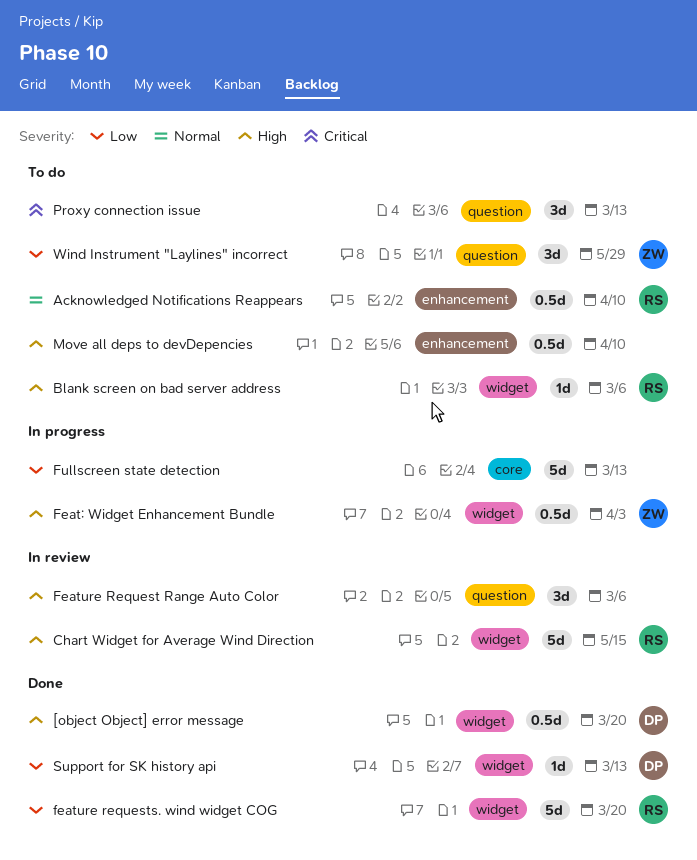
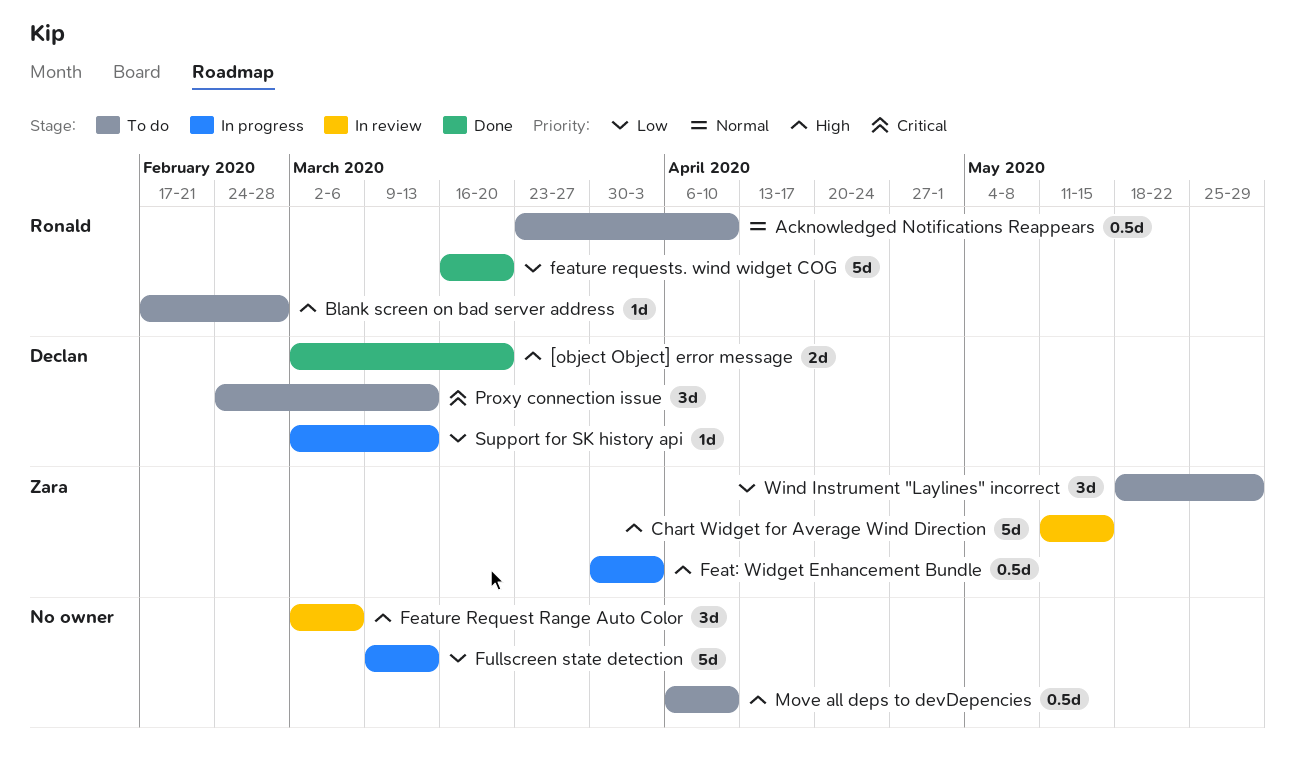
[object Object] error message, estimate: 0.5d -> 2d
Blank screen on bad server address, due: Mar 6 -> Feb 28
Chart Widget for Average Wind Direction, owner: Ronald -> Zara
Proxy connection issue, owner: none -> Declan
Support for SK history api, status: Done -> In progress

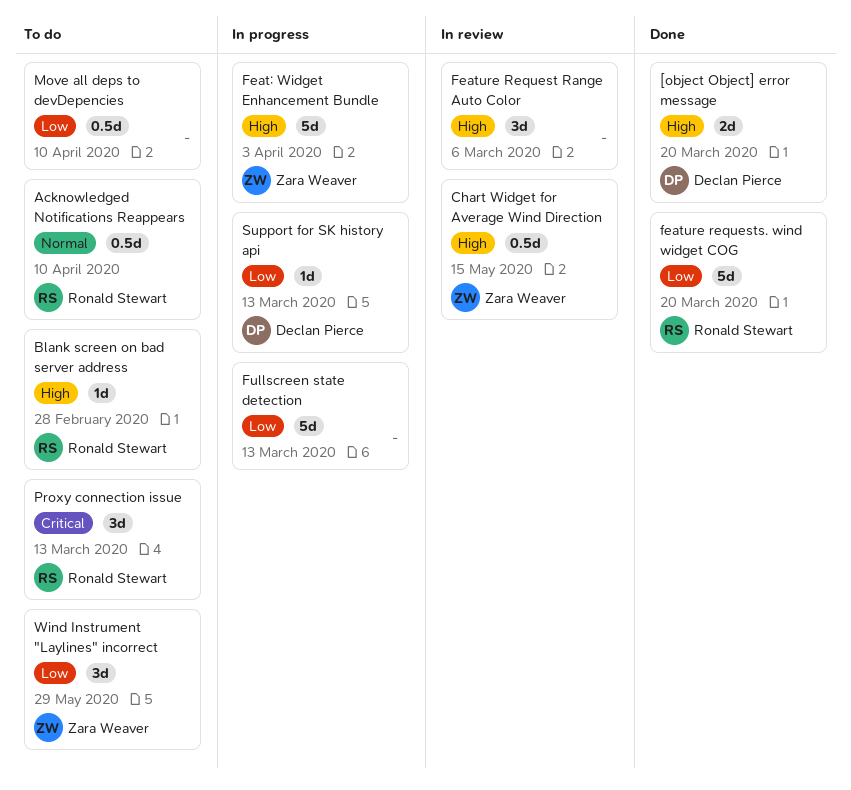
Chart Widget for Average Wind Direction, estimate: 5d -> 0.5d
Feat: Widget Enhancement Bundle, estimate: 0.5d -> 5d
Move all deps to devDepencies, priority: High -> Low
Proxy connection issue, owner: Declan Pierce -> Ronald Stewart

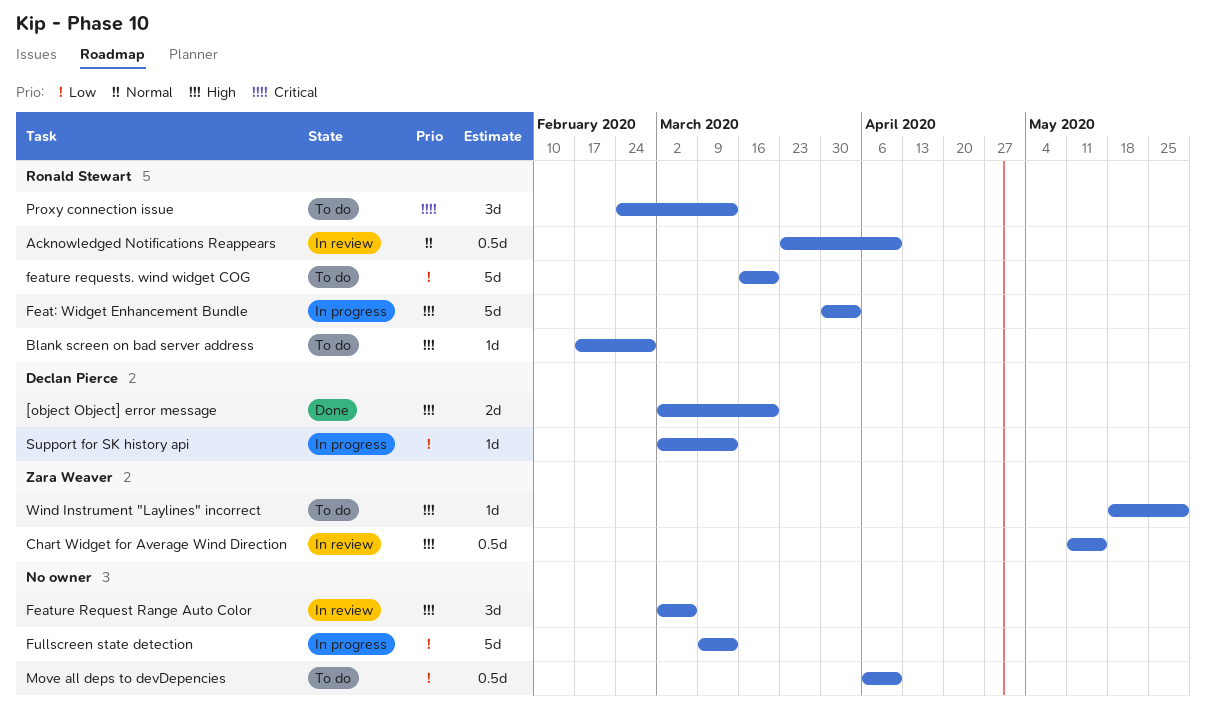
Acknowledged Notifications Reappears, status: To do -> In review
Feat: Widget Enhancement Bundle, owner: Zara Weaver -> Ronald Stewart
feature requests. wind widget COG, status: Done -> To do
Wind Instrument "Laylines" incorrect, priority: Low -> High
Wind Instrument "Laylines" incorrect, estimate: 3d -> 1d

